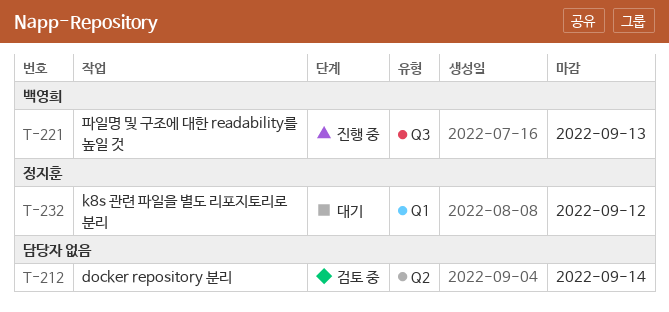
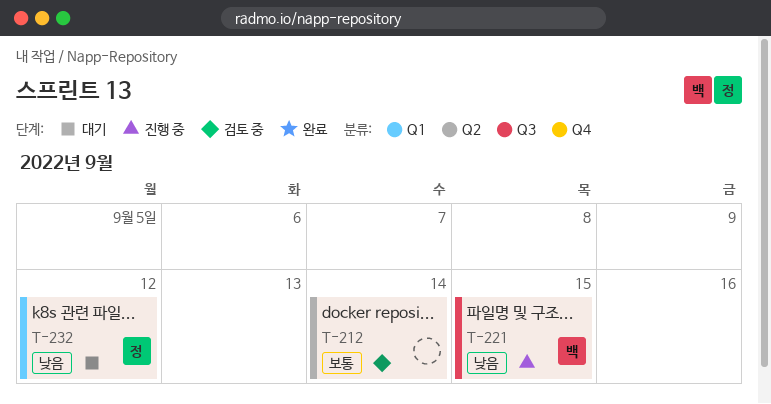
T-221, due: Sep 13 -> Sep 15

